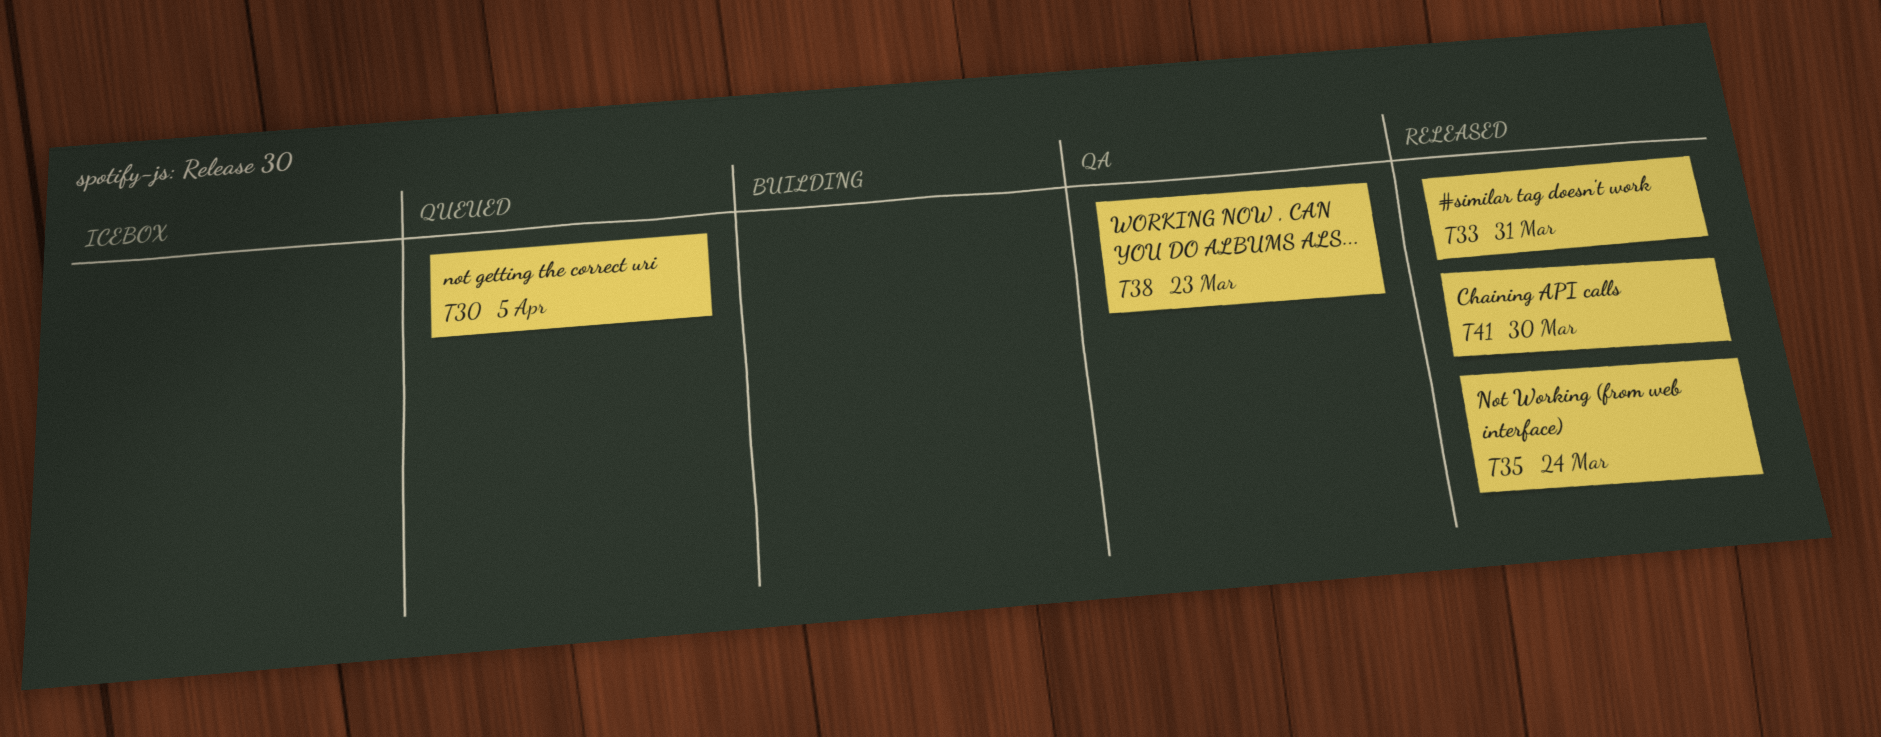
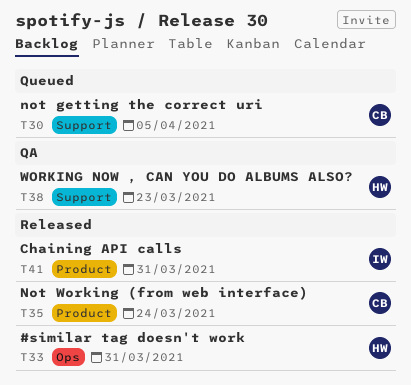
T41, due: Mar 30 -> Mar 31

